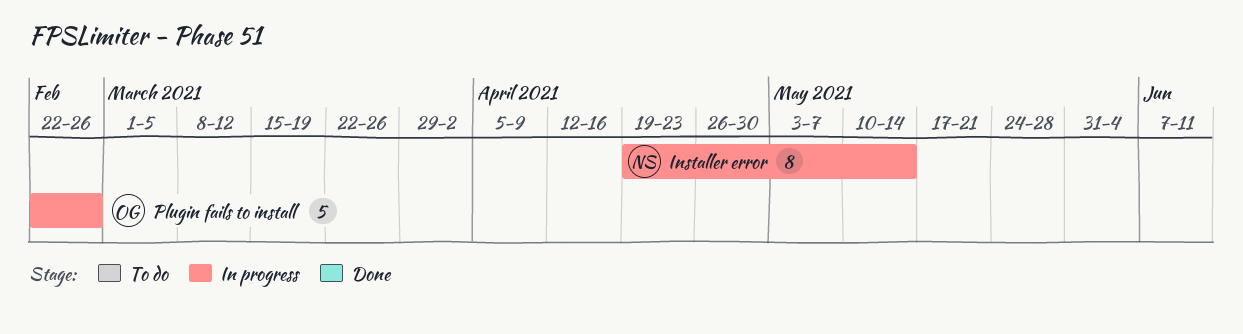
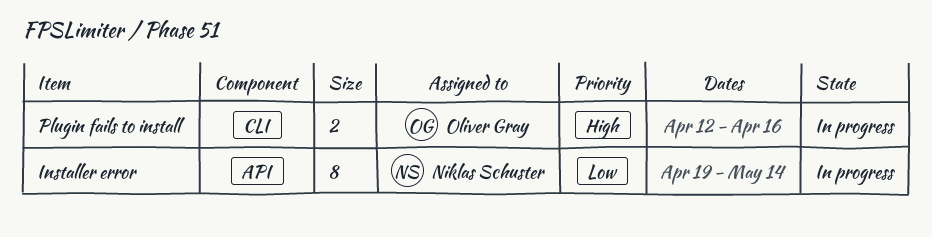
Plugin fails to install, estimate: 5 -> 2
Plugin fails to install, start: Feb 22 -> Apr 12
Plugin fails to install, due: Feb 26 -> Apr 16

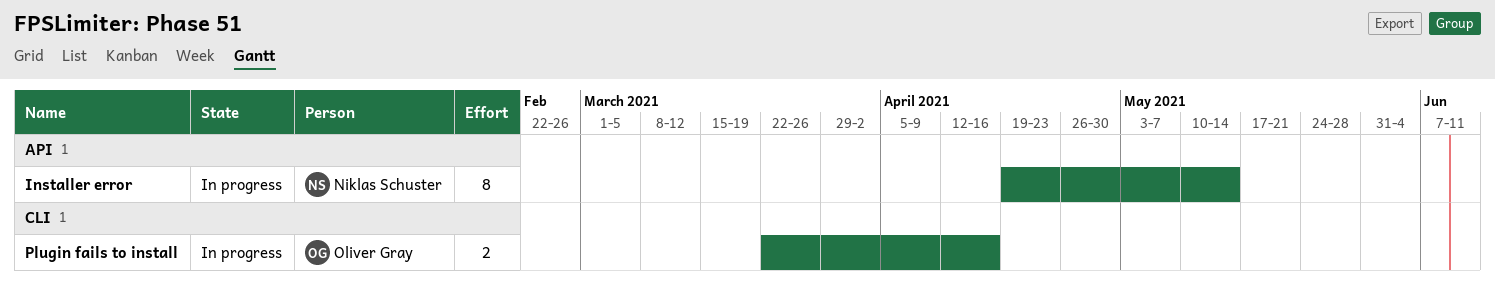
Plugin fails to install, start: Apr 12 -> Mar 22

